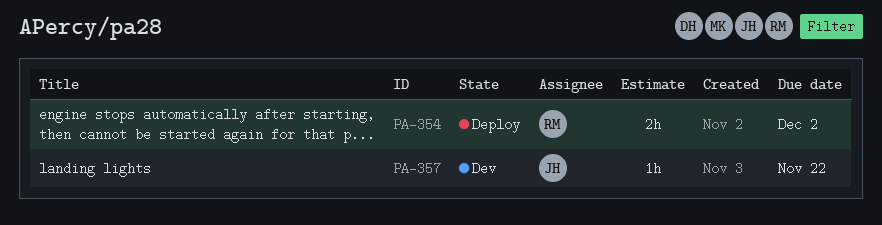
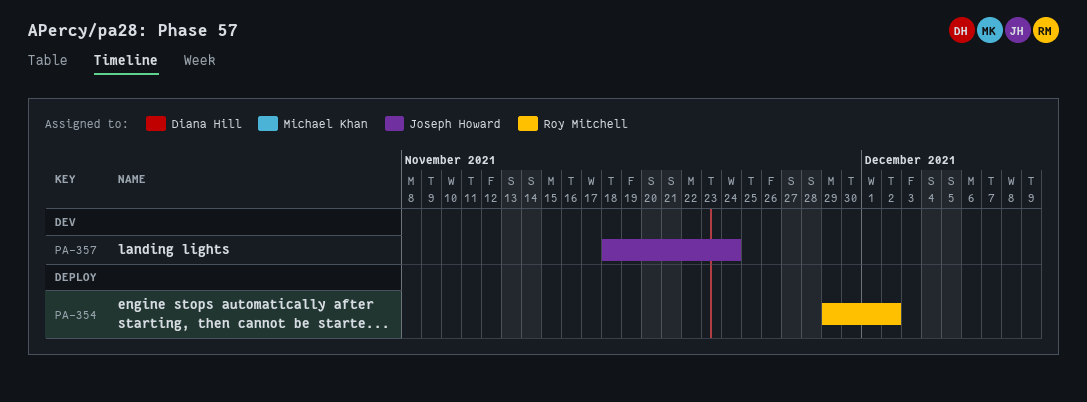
PA-357, due: Nov 22 -> Nov 24

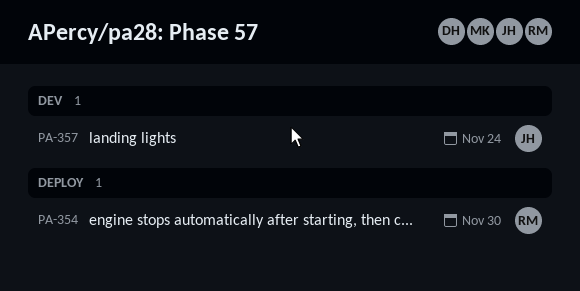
PA-354, due: Dec 2 -> Nov 30

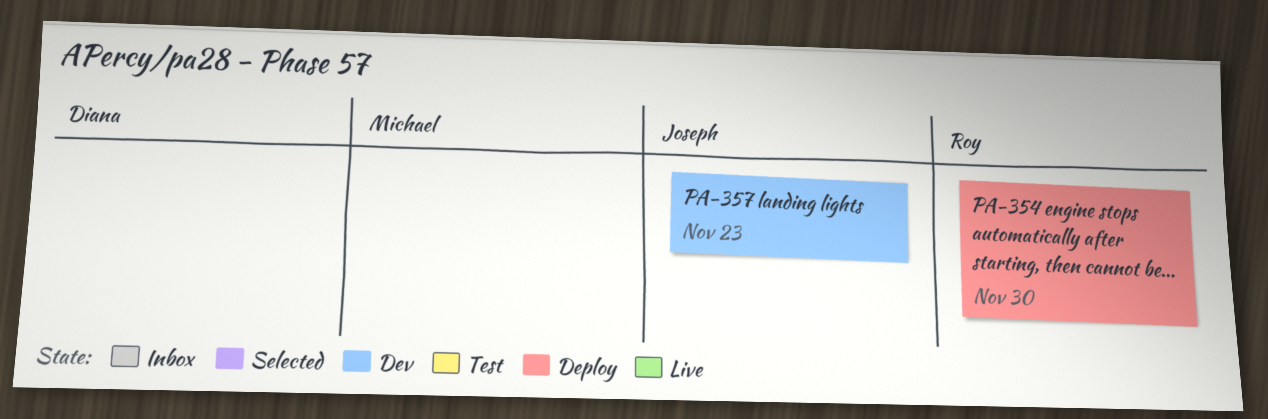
PA-357, due: Nov 24 -> Nov 23

